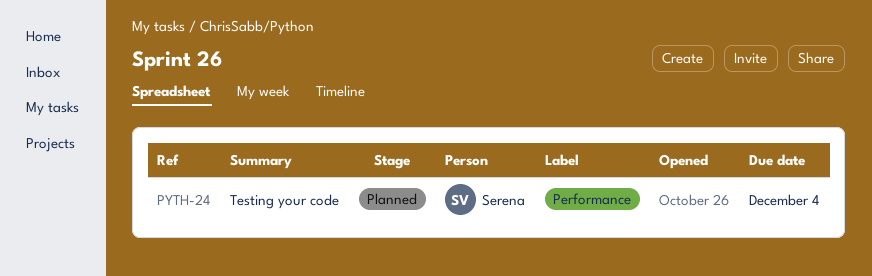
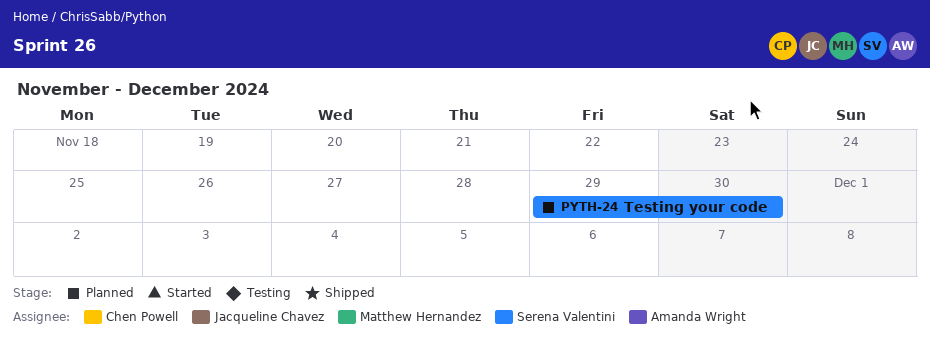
PYTH-24, due: Dec 4 -> Nov 30

